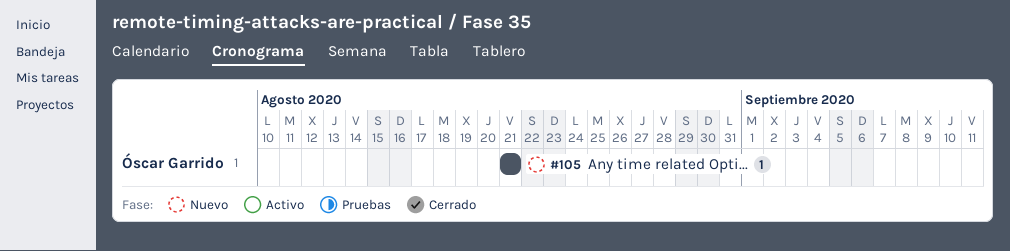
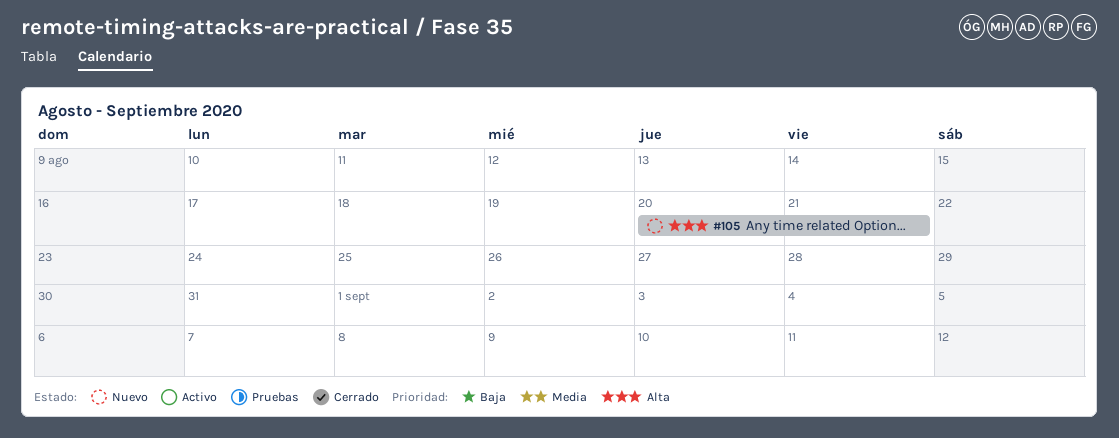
#105, start: Aug 21 -> Aug 20

